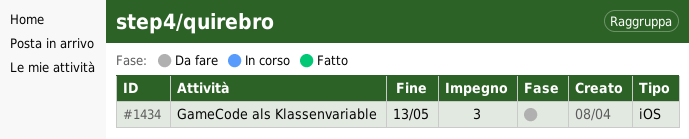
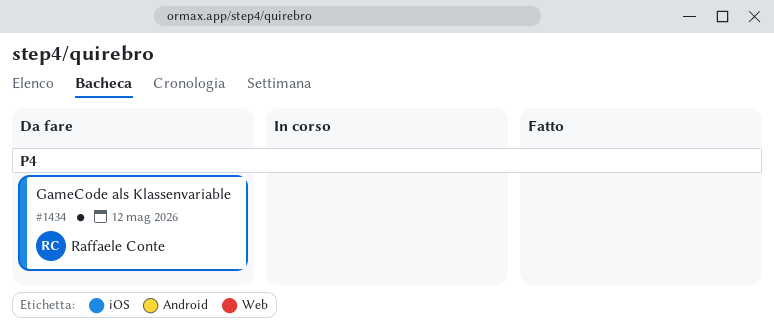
#1434, estimate: 3 -> 1
#1434, due: May 13 -> May 12

